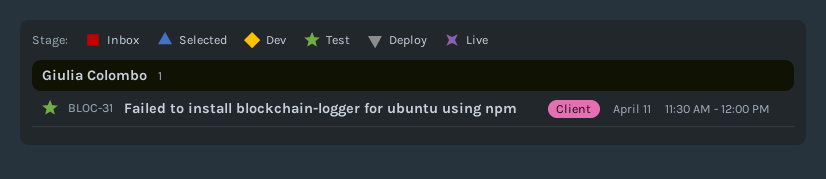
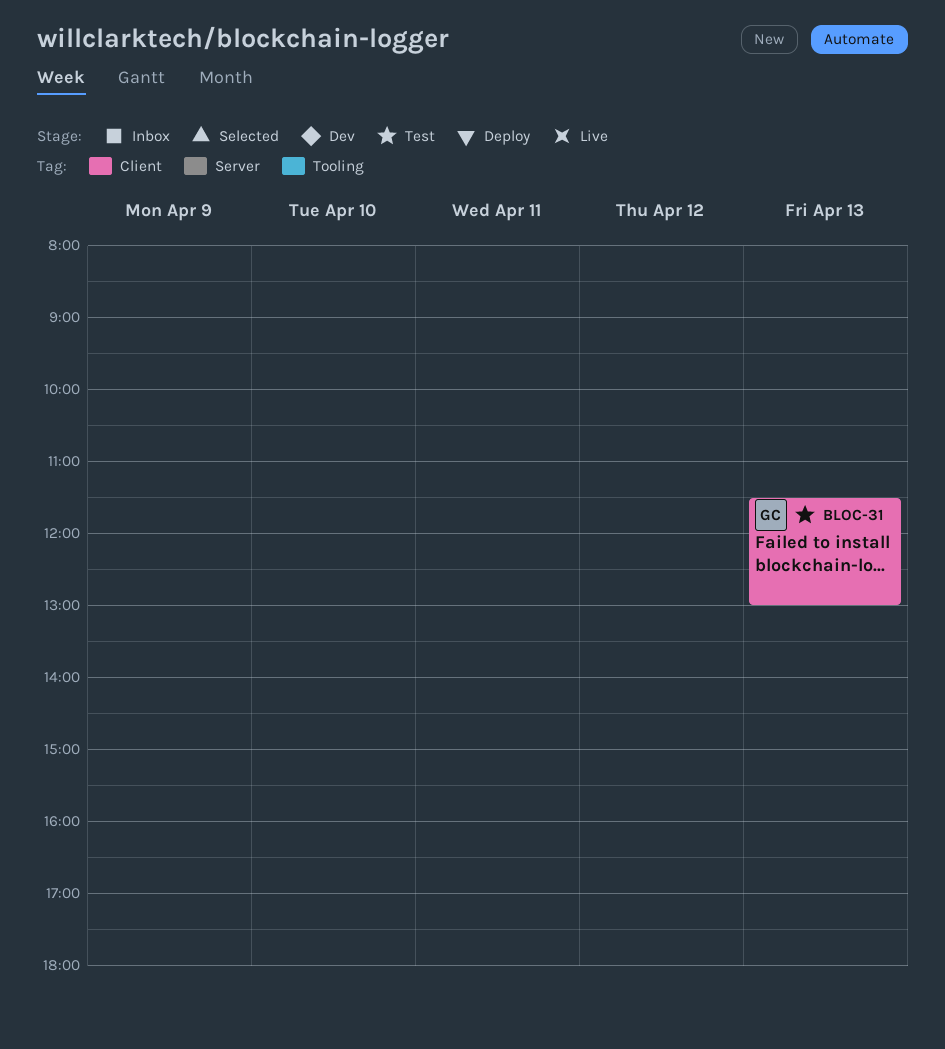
BLOC-31, day: Apr 11 -> Apr 13
BLOC-31, ends: 12:00 -> 13:00

